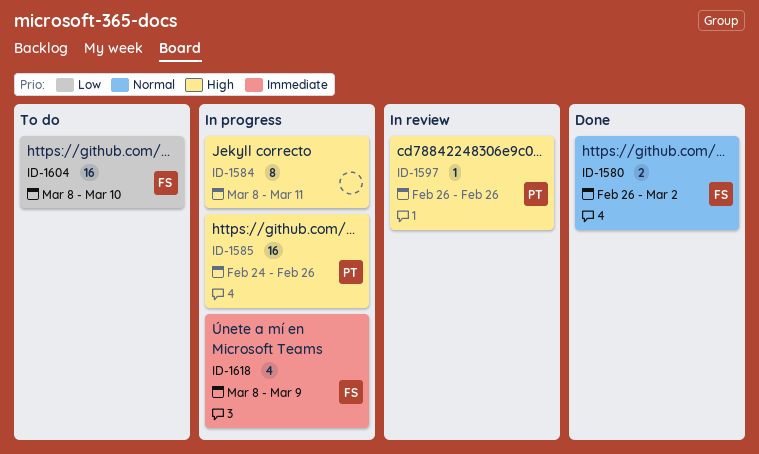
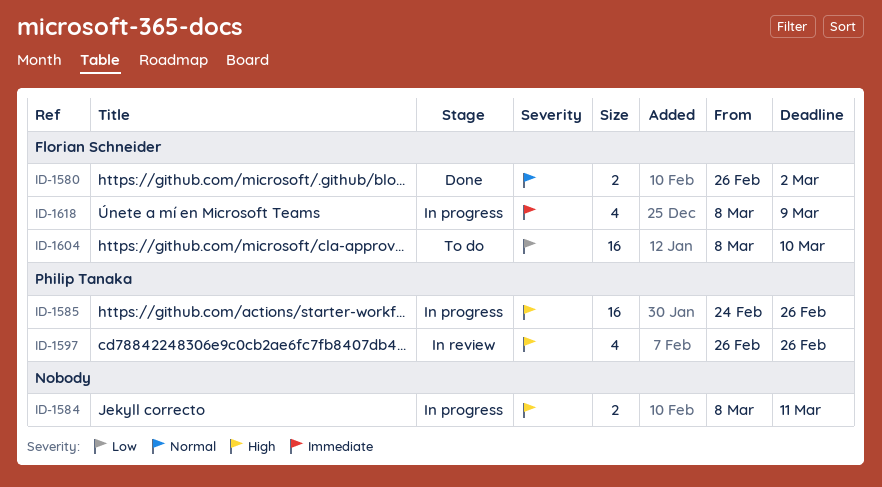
ID-1584, estimate: 8 -> 2
ID-1597, estimate: 1 -> 4

